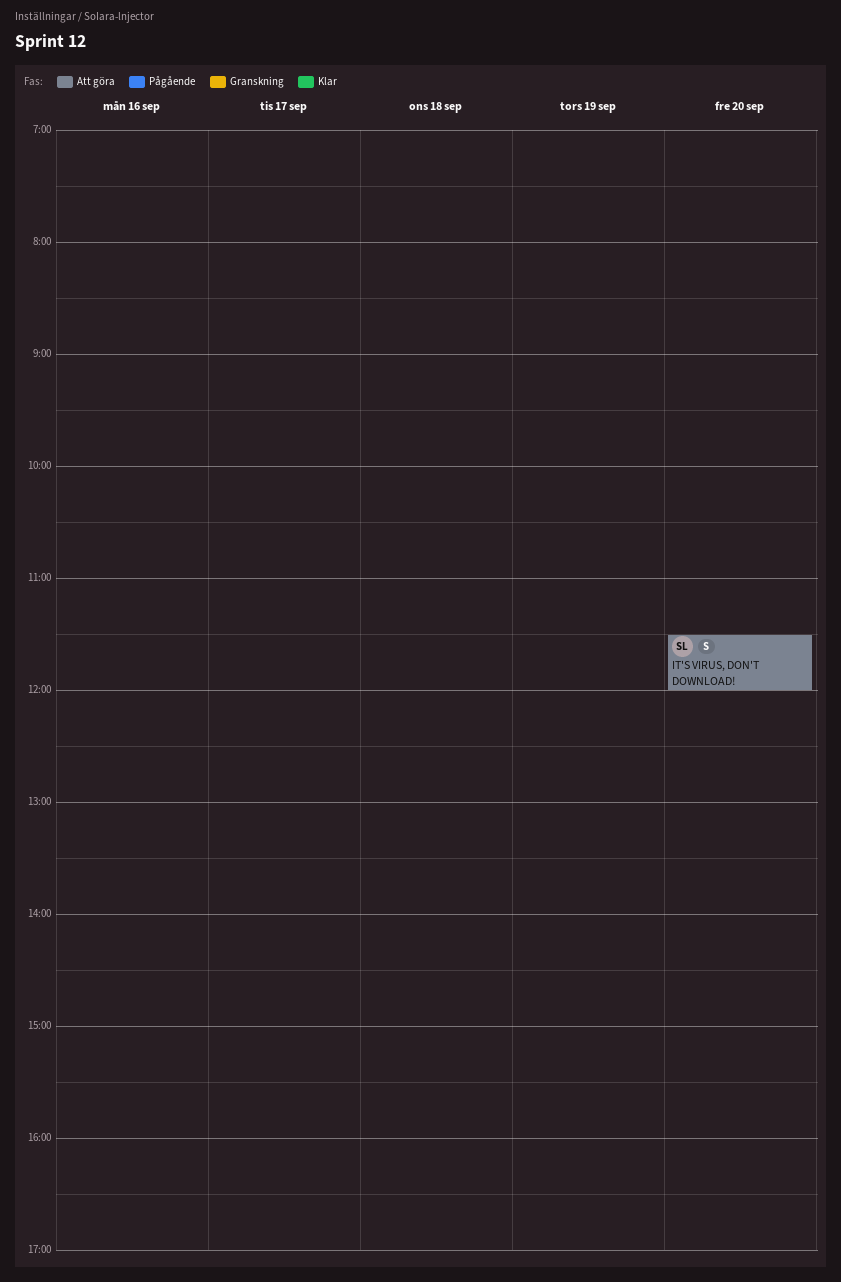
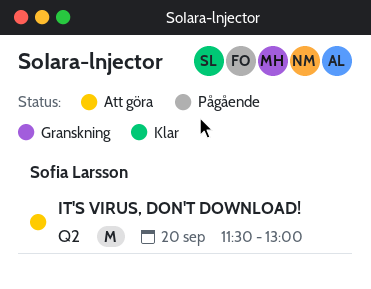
IT'S VIRUS, DON'T DOWNLOAD!, estimate: S -> M
IT'S VIRUS, DON'T DOWNLOAD!, ends: 12:00 -> 13:00

